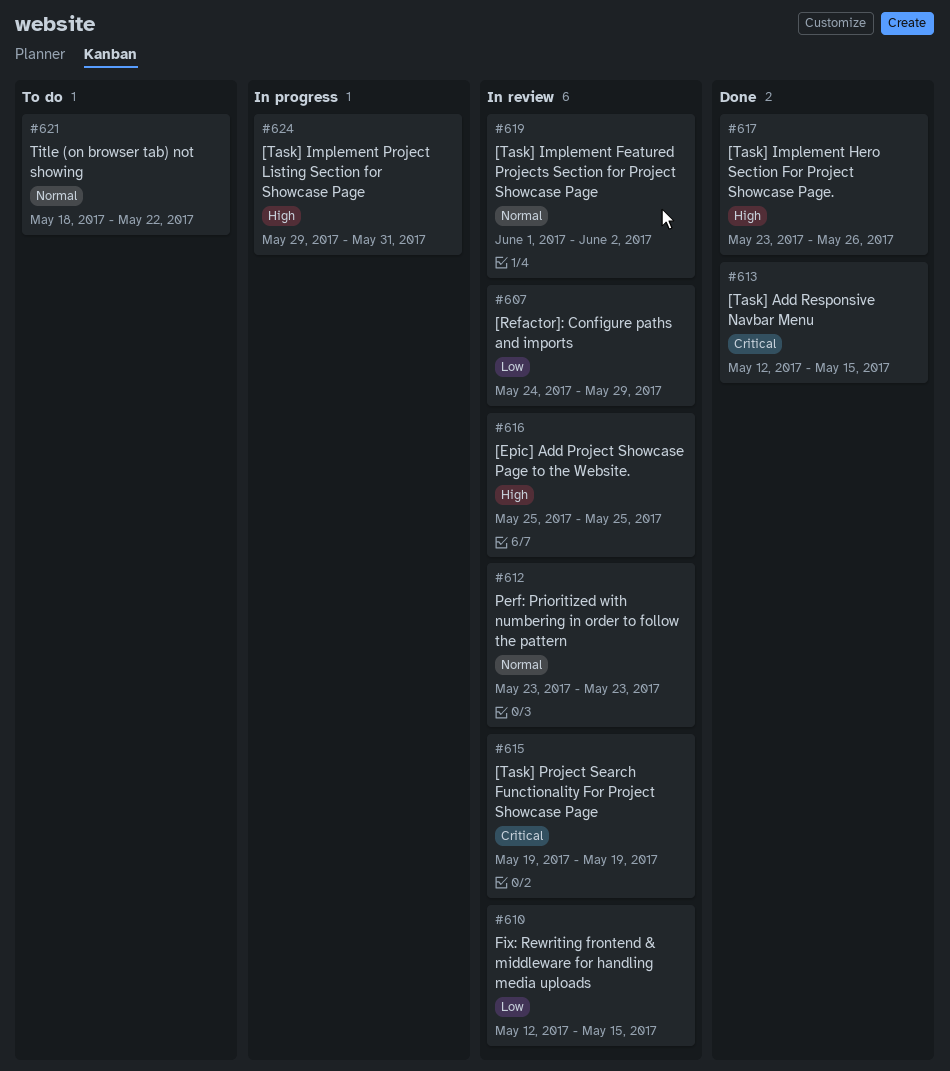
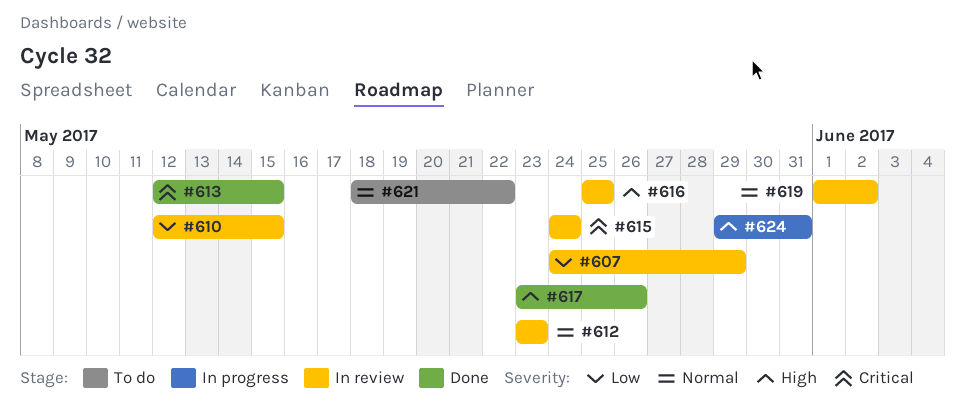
#615, start: May 19 -> May 24
#615, due: May 19 -> May 24

